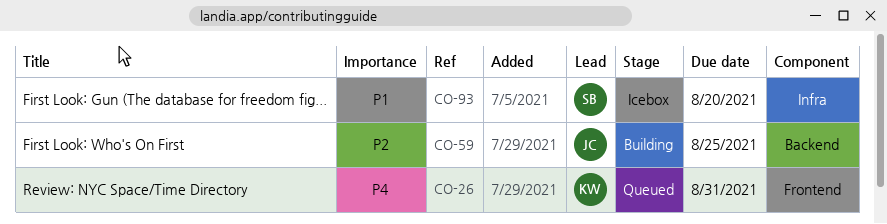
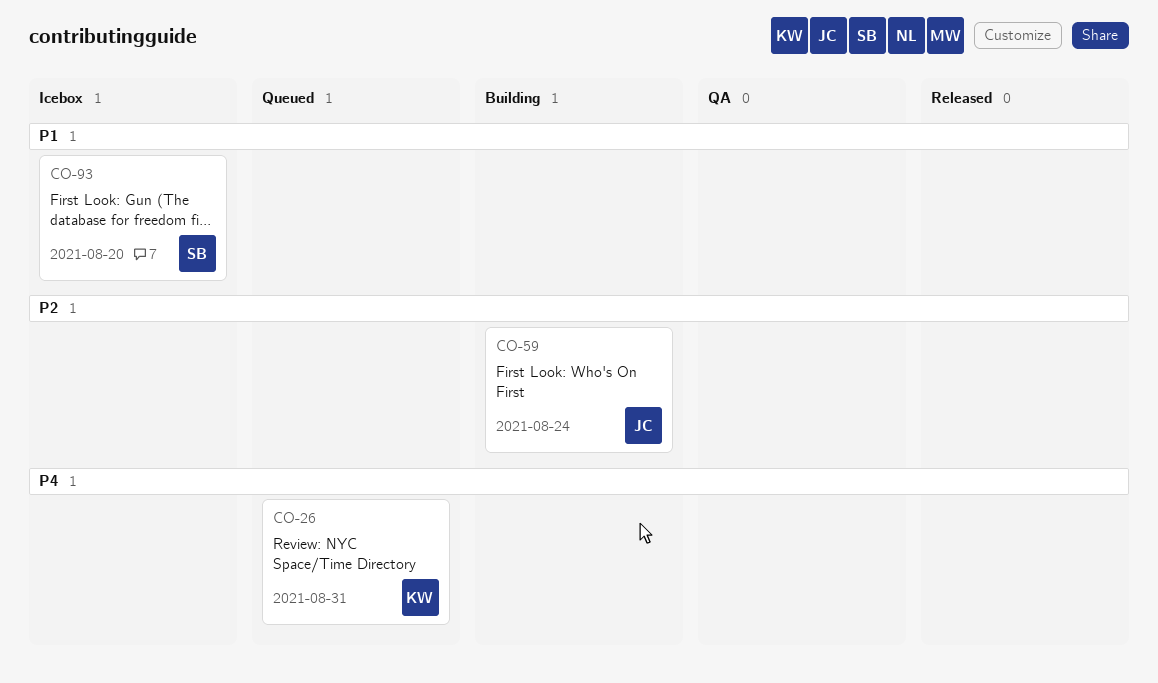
CO-59, due: Aug 25 -> Aug 24

